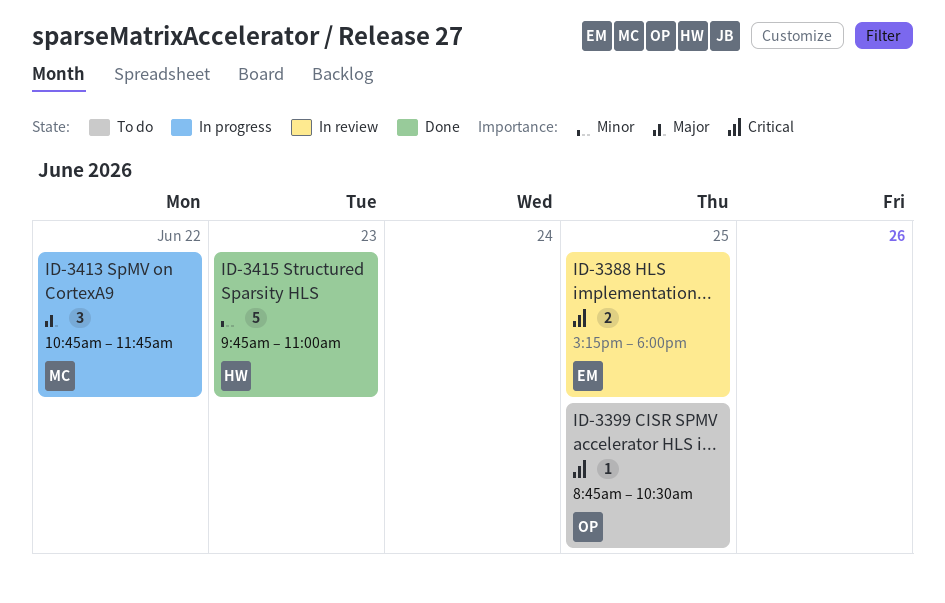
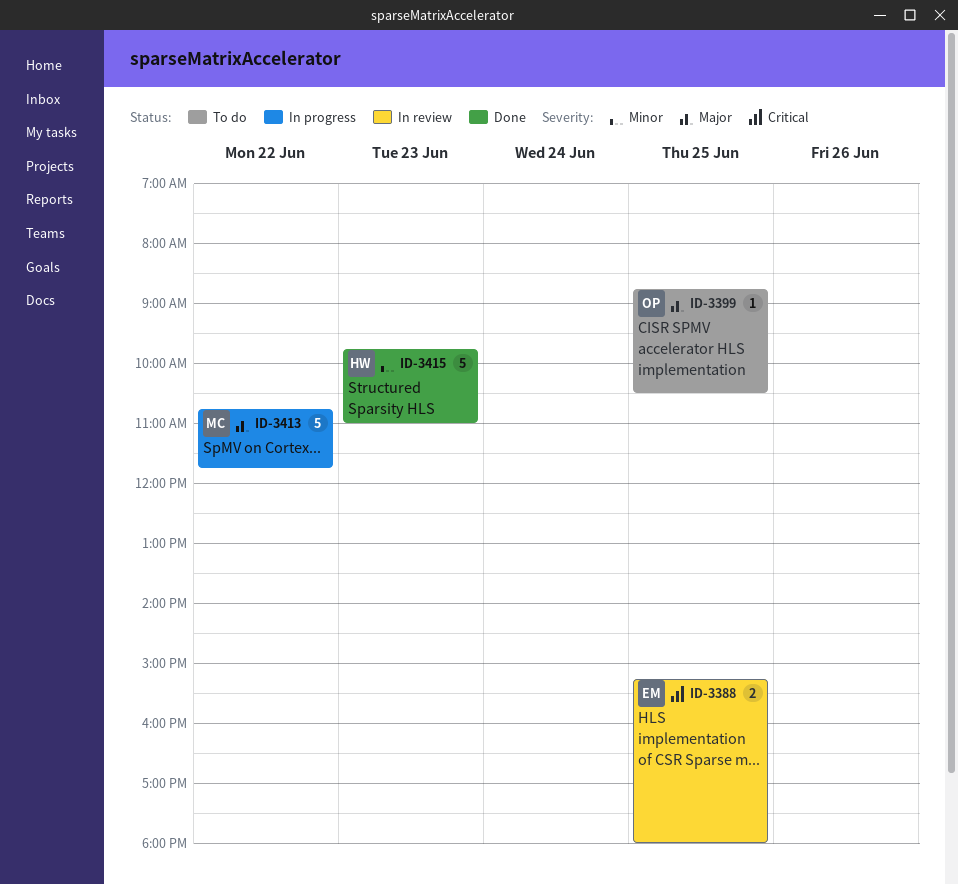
ID-3399, priority: Critical -> Major
ID-3413, estimate: 3 -> 5

